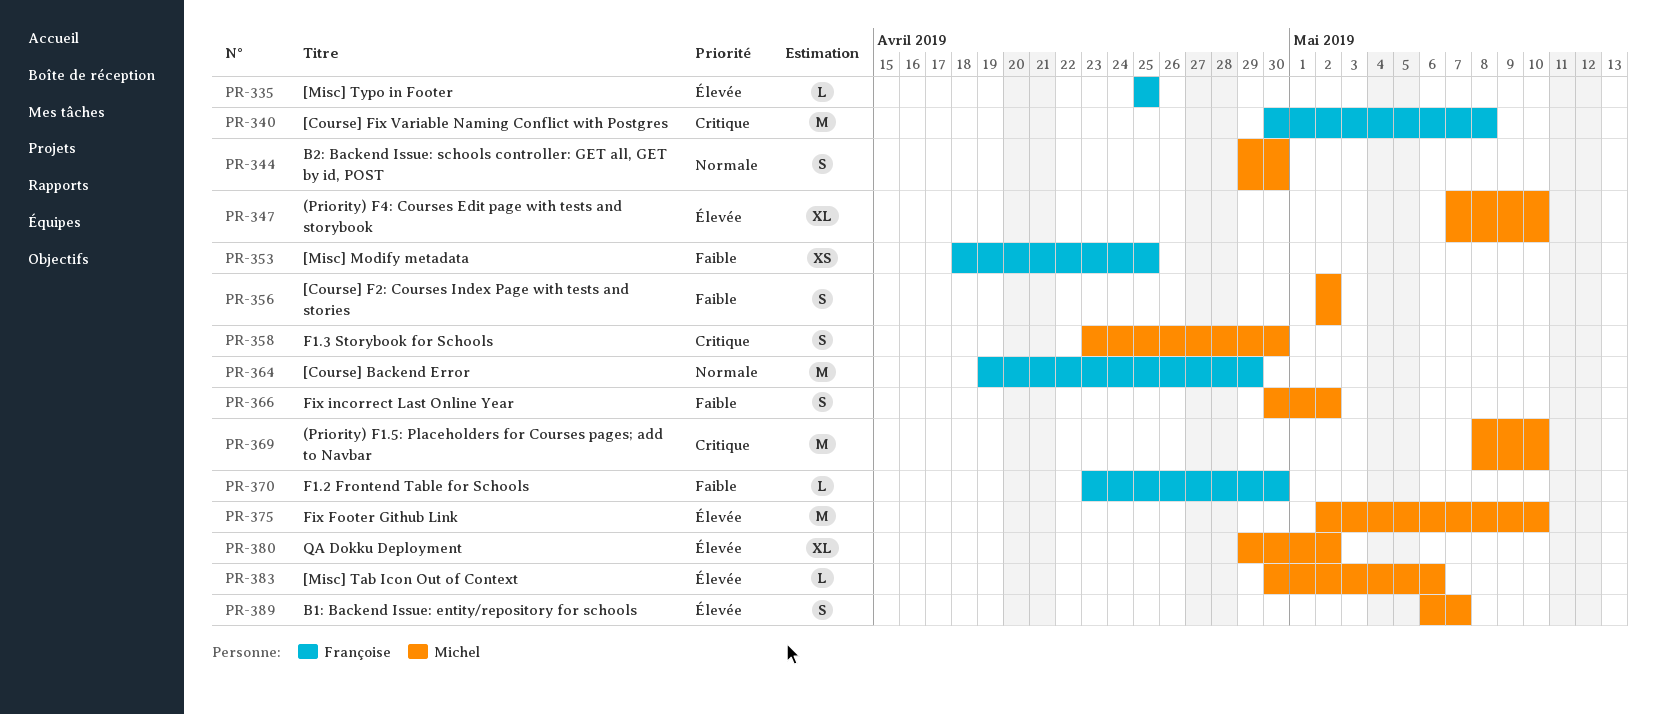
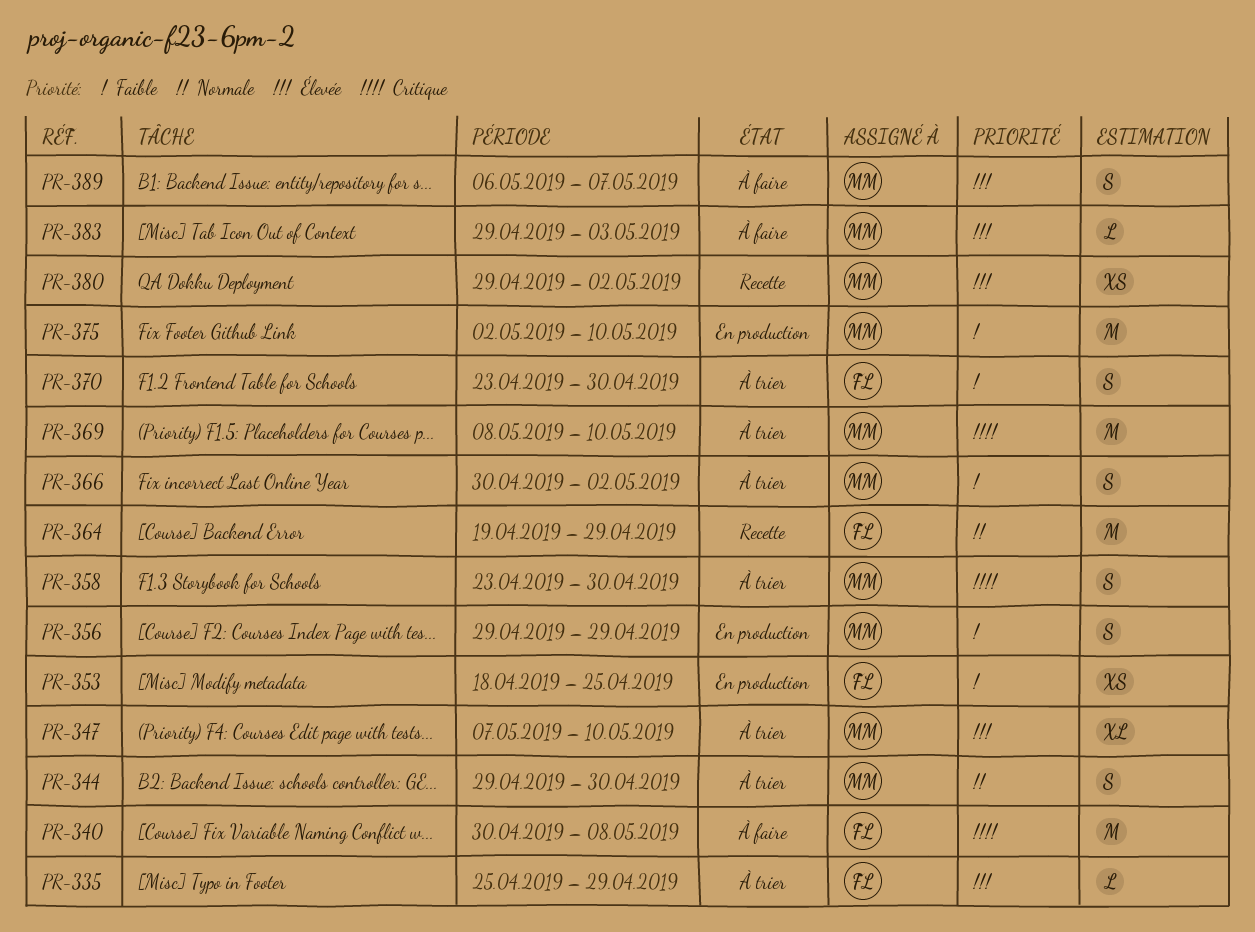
PR-335, due: Apr 25 -> Apr 29
PR-356, start: May 2 -> Apr 29
PR-356, due: May 2 -> Apr 29
PR-370, estimate: L -> S
PR-375, priority: Élevée -> Faible
PR-380, estimate: XL -> XS
PR-383, start: Apr 30 -> Apr 29
PR-383, due: May 6 -> May 3

